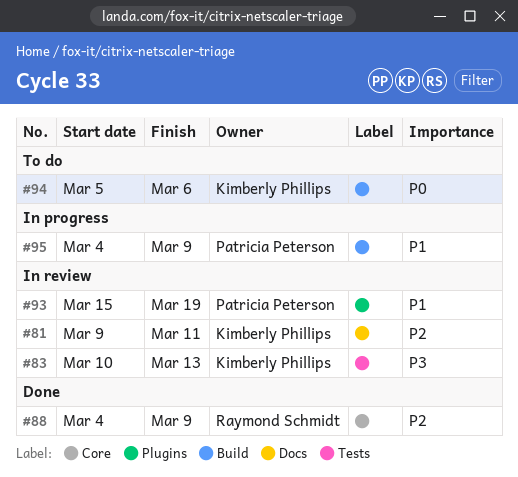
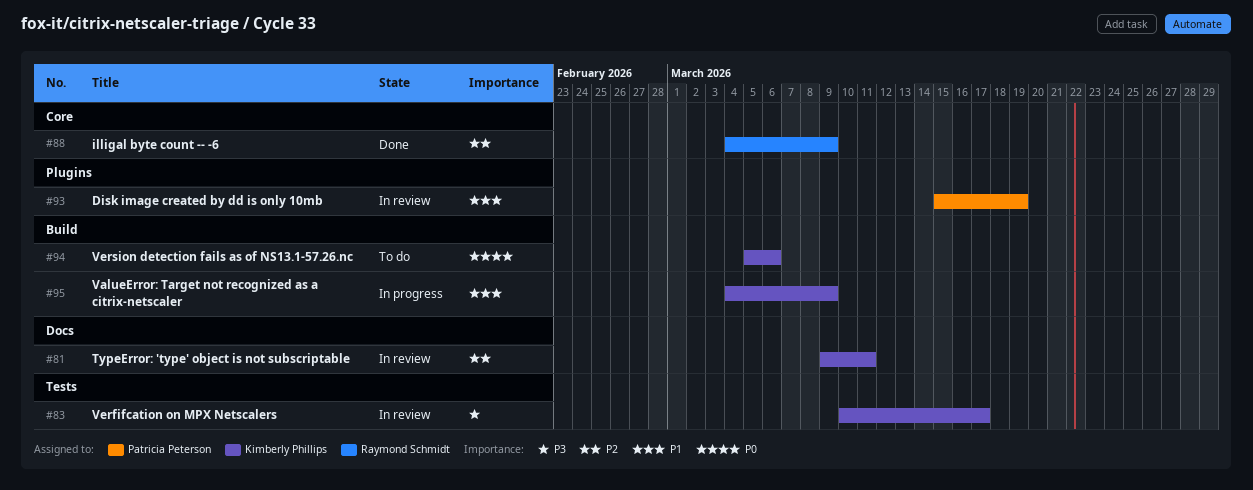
#83, due: Mar 13 -> Mar 17
#95, owner: Patricia Peterson -> Kimberly Phillips

